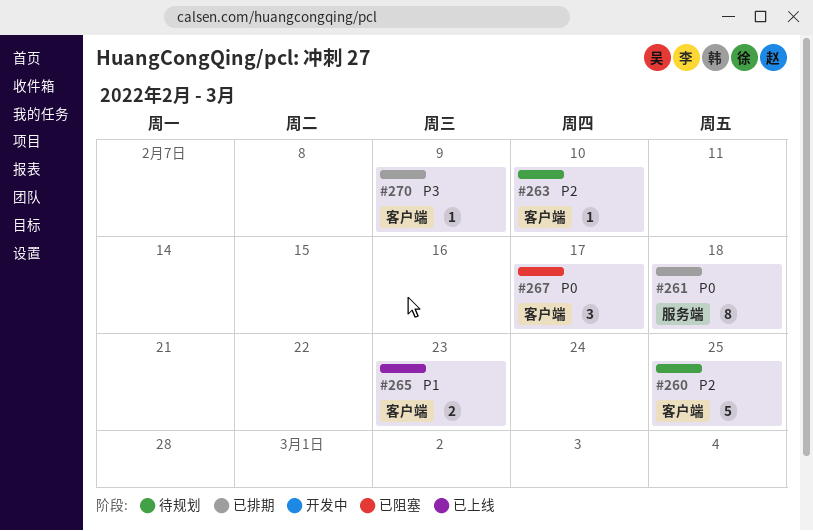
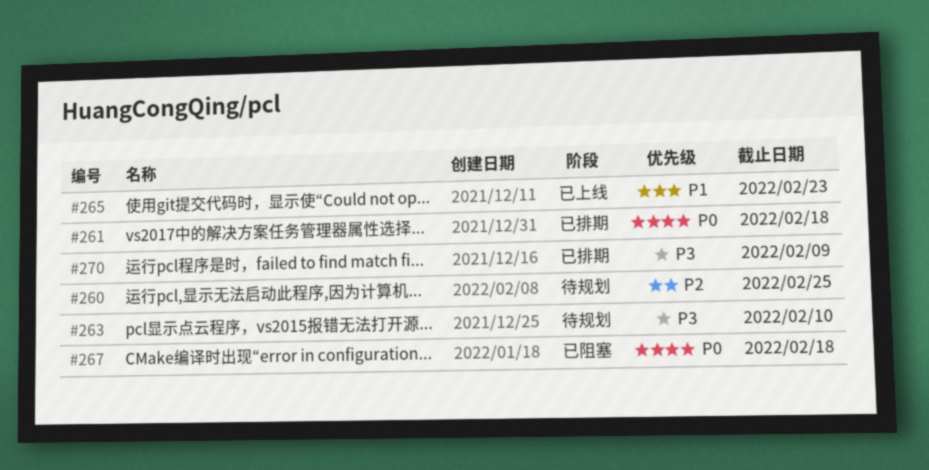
#263, priority: P2 -> P3
#267, due: Feb 17 -> Feb 18

